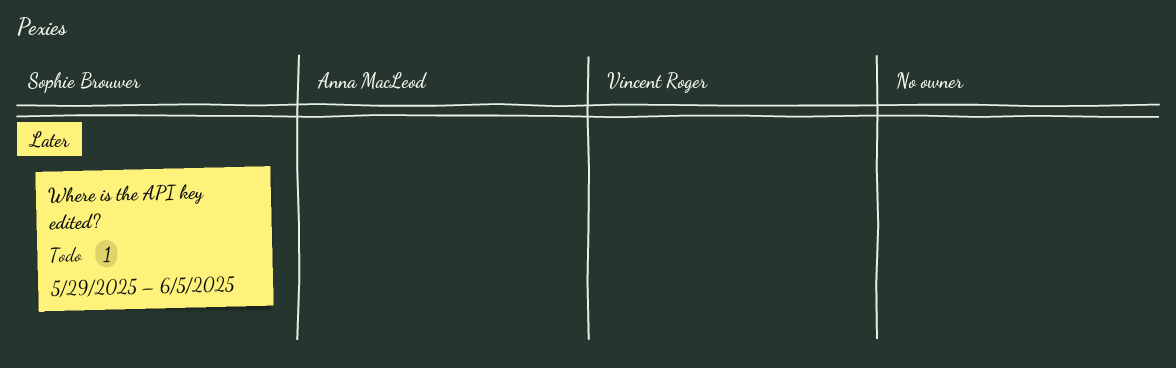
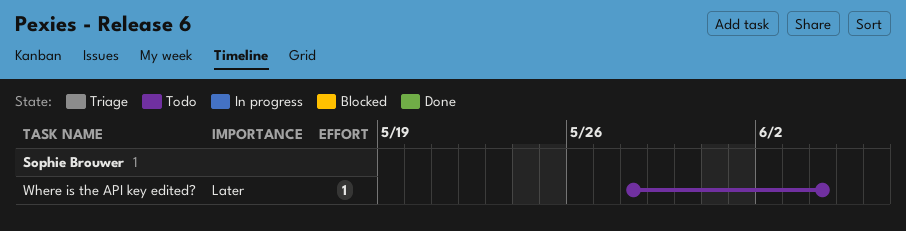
Where is the API key edited?, start: May 29 -> May 28
Where is the API key edited?, due: Jun 5 -> Jun 4

